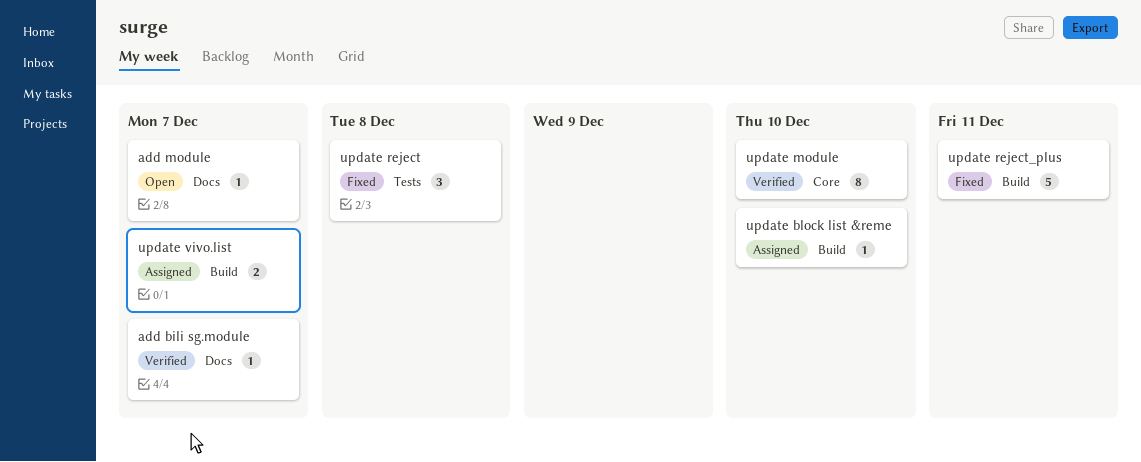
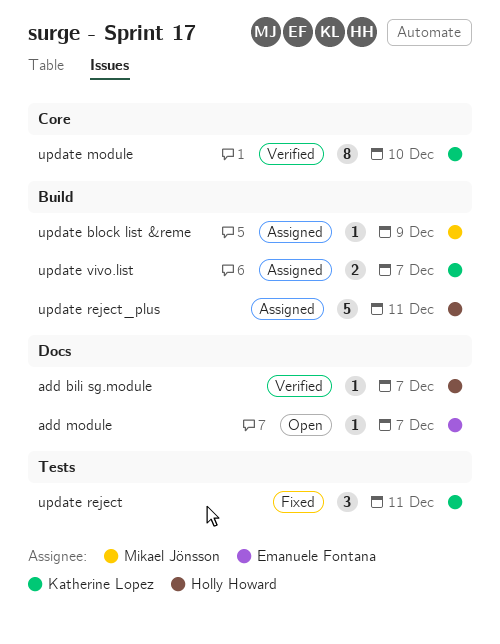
update block list &reme, due: Dec 10 -> Dec 9
update reject, due: Dec 8 -> Dec 11
update reject_plus, status: Fixed -> Assigned

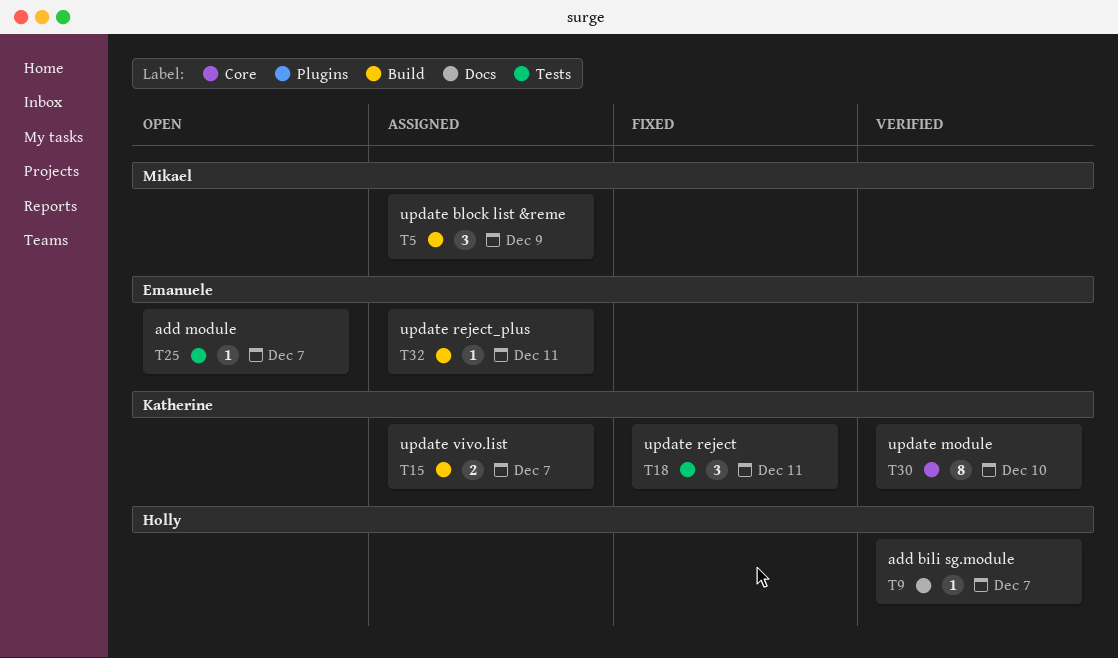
add module, label: Docs -> Tests
update block list &reme, estimate: 1 -> 3
update reject_plus, owner: Holly Howard -> Emanuele Fontana
update reject_plus, estimate: 5 -> 1

